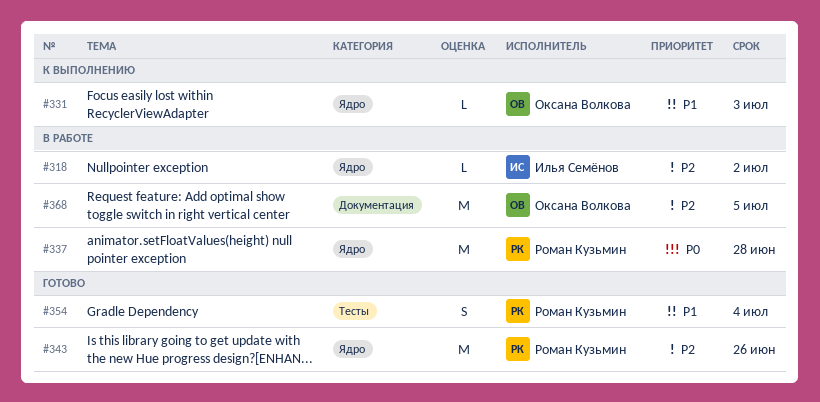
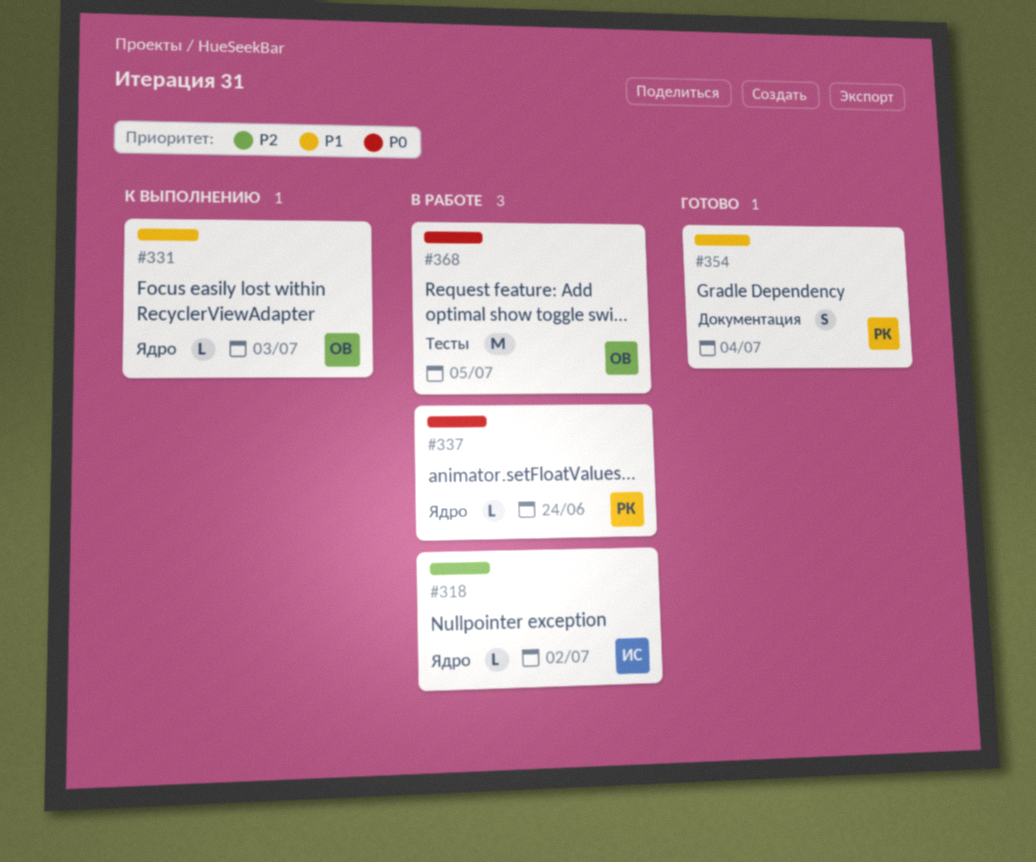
#337, estimate: M -> L
#337, due: Jun 28 -> Jun 24
#343: present -> none
#354, label: Тесты -> Документация
#368, priority: P2 -> P0
#368, label: Документация -> Тесты

